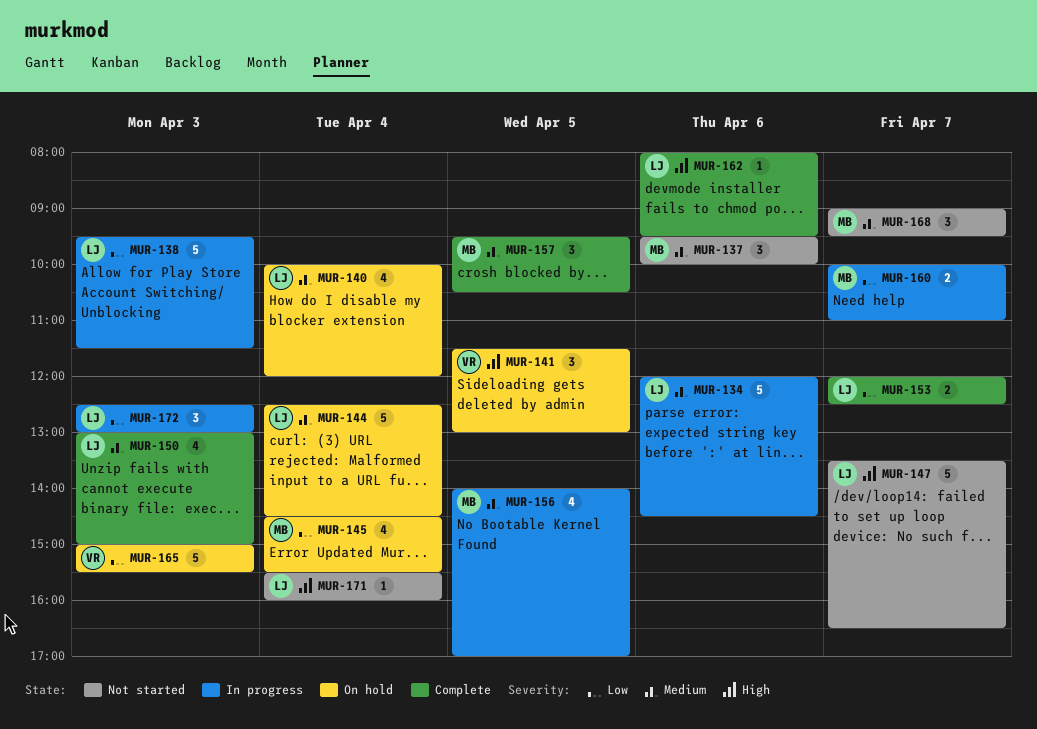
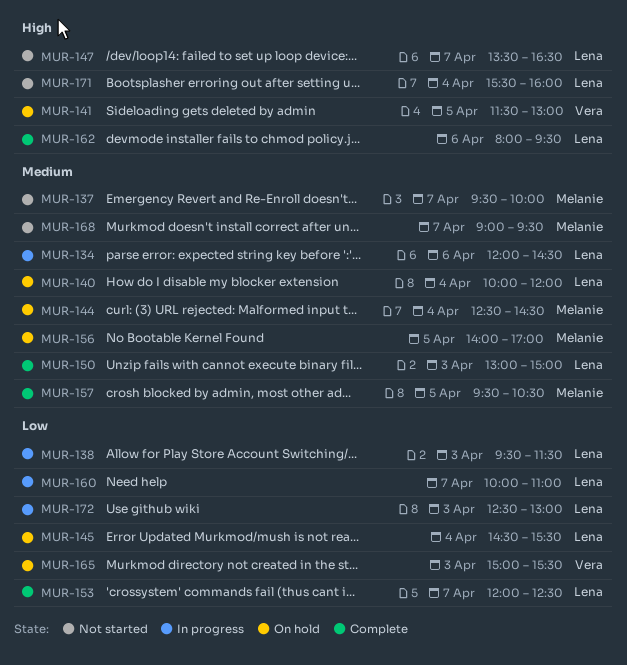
MUR-137, day: Apr 6 -> Apr 7
MUR-144, owner: Lena -> Melanie
MUR-145, owner: Melanie -> Lena
MUR-156, status: In progress -> On hold
MUR-160, owner: Melanie -> Lena

